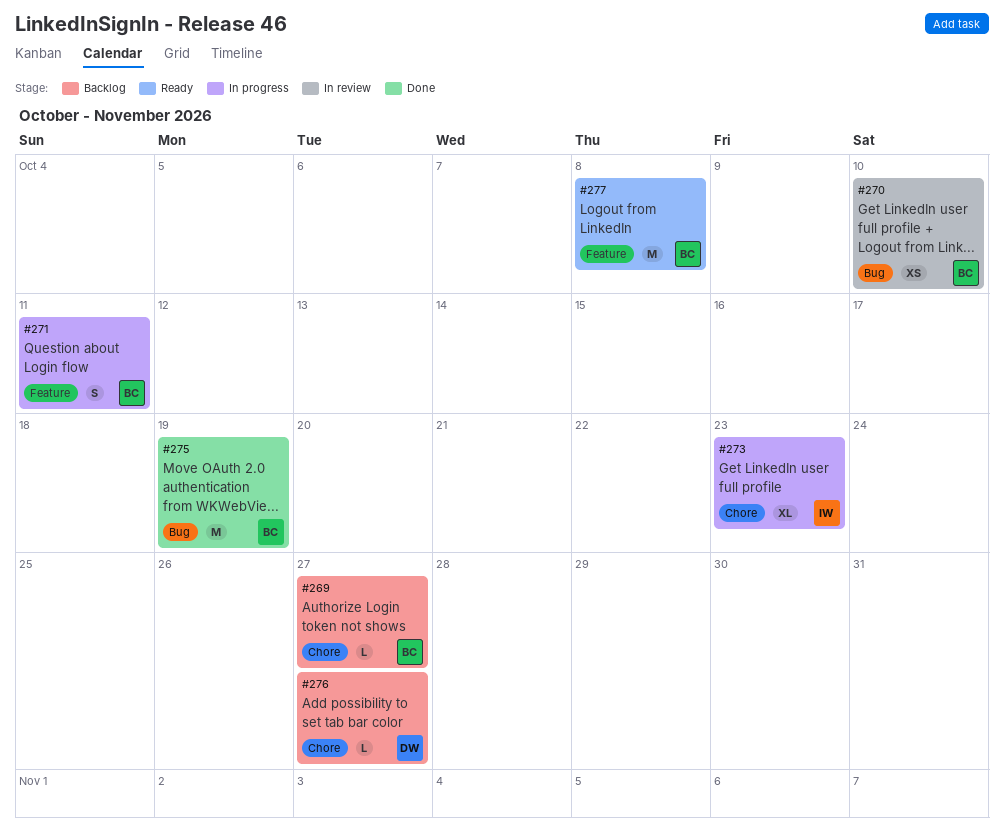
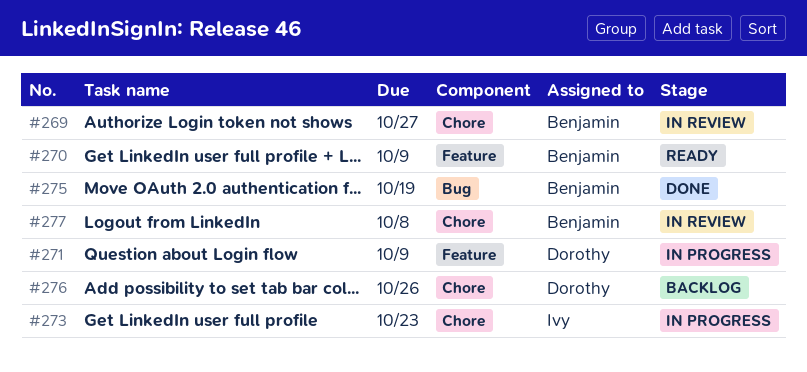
#269, status: Backlog -> In review
#270, status: In review -> Ready
#270, label: Bug -> Feature
#270, due: Oct 10 -> Oct 9
#271, owner: Benjamin -> Dorothy
#271, due: Oct 11 -> Oct 9
#276, due: Oct 27 -> Oct 26
#277, status: Ready -> In review
#277, label: Feature -> Chore

